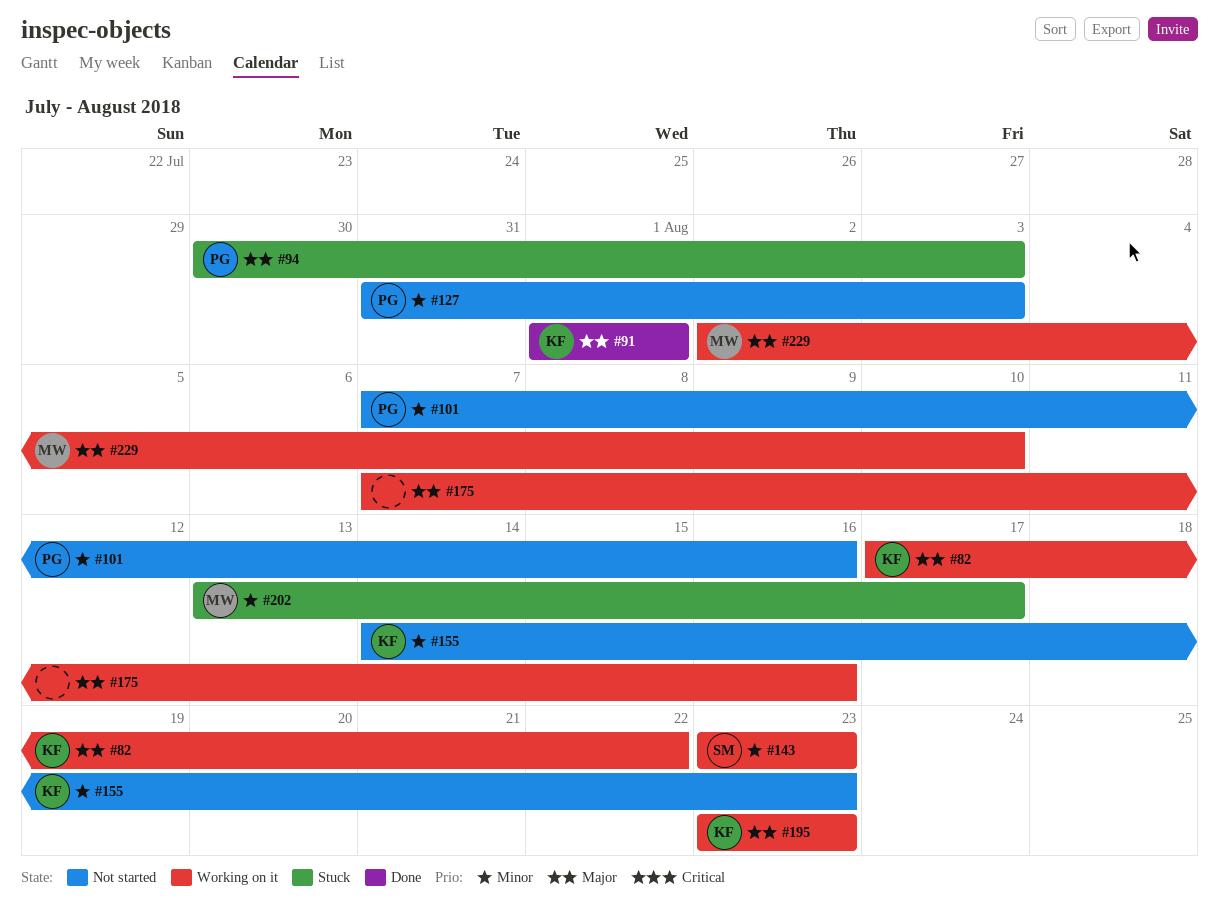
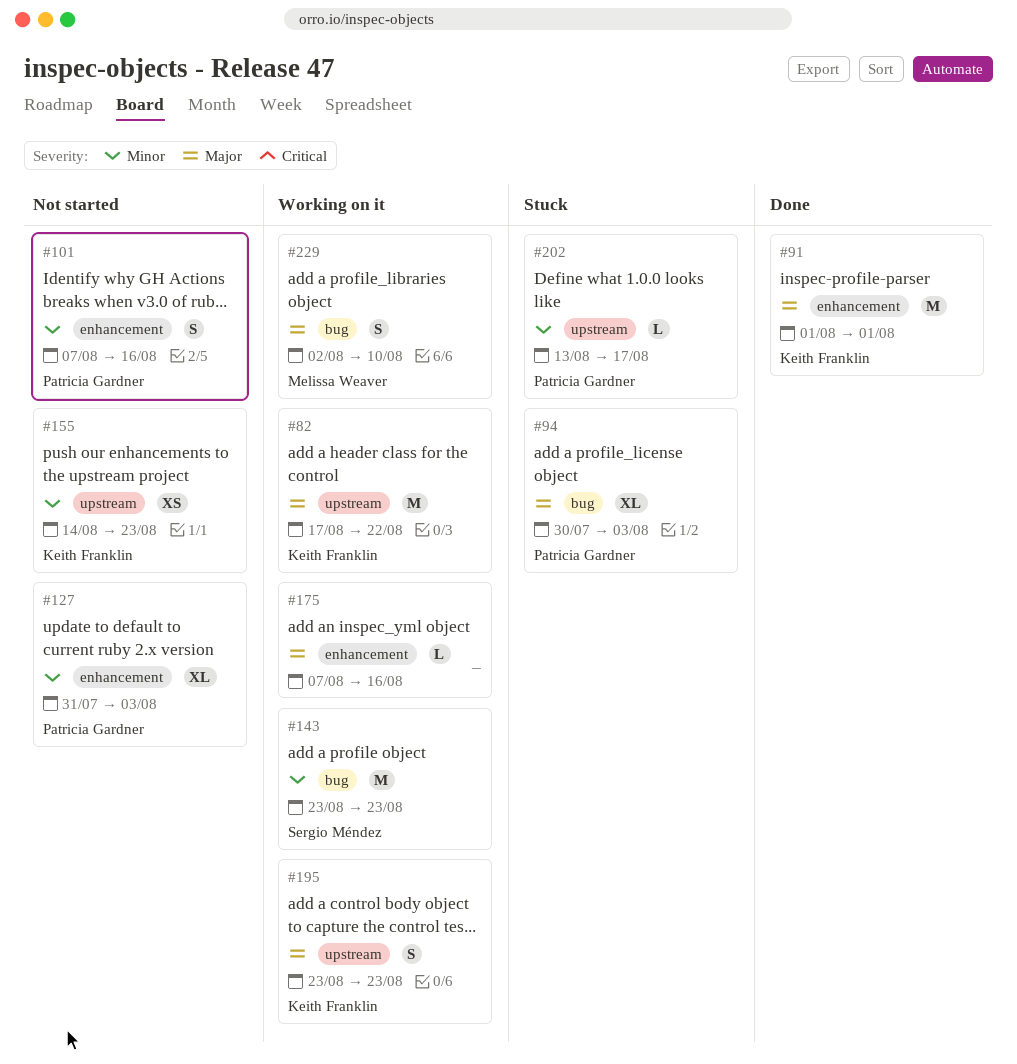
#202, owner: Melissa Weaver -> Patricia Gardner

